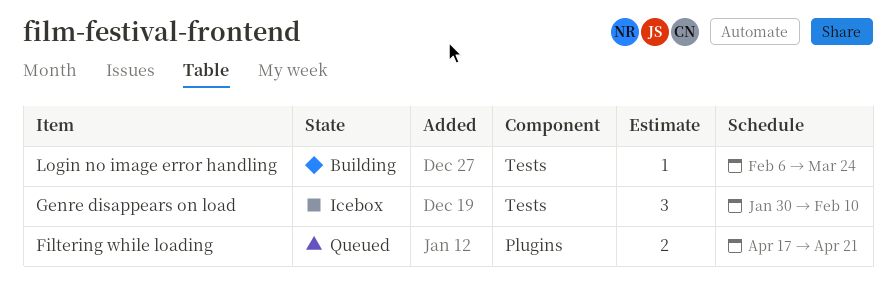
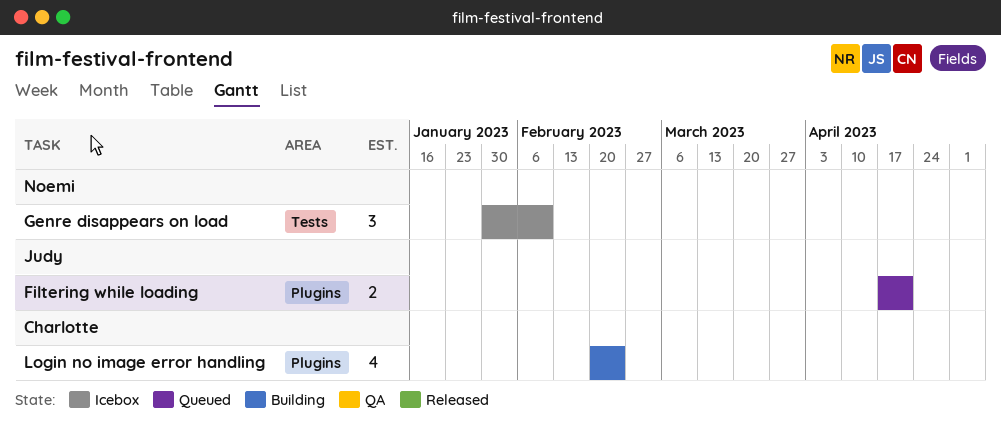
Login no image error handling, label: Tests -> Plugins
Login no image error handling, estimate: 1 -> 4
Login no image error handling, start: Feb 6 -> Feb 20
Login no image error handling, due: Mar 24 -> Feb 24

